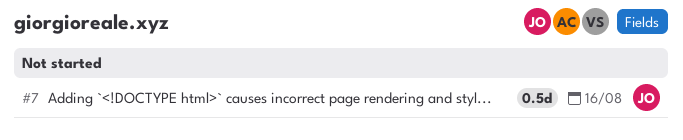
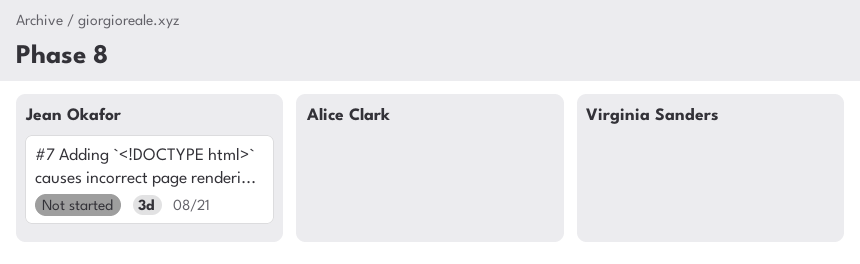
#7, estimate: 0.5d -> 3d
#7, due: Aug 16 -> Aug 21

